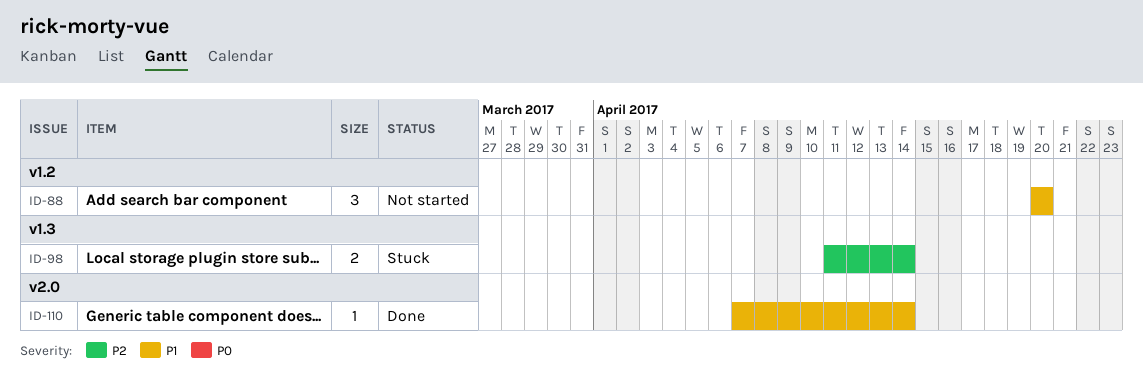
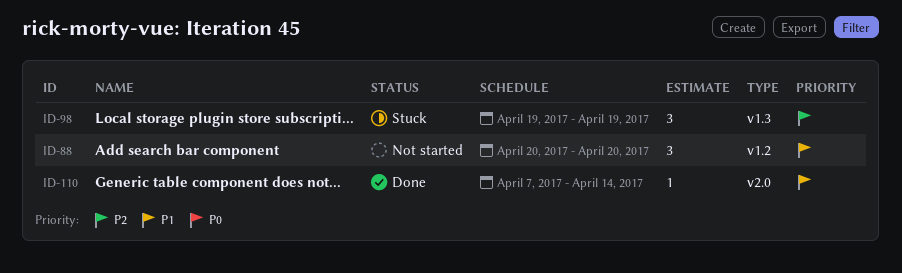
ID-98, estimate: 2 -> 3
ID-98, start: Apr 11 -> Apr 19
ID-98, due: Apr 14 -> Apr 19

